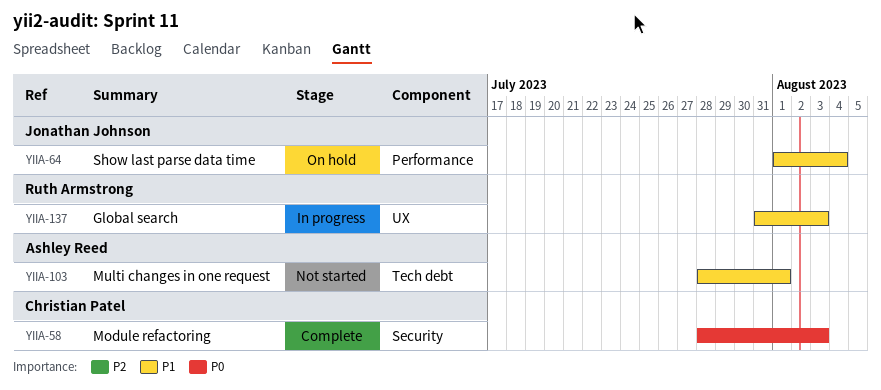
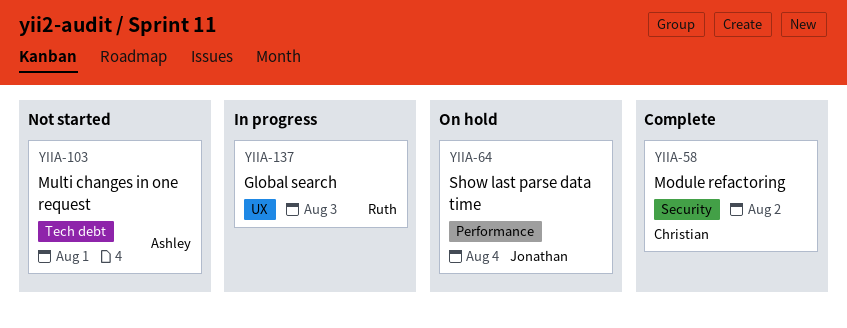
YIIA-58, due: Aug 3 -> Aug 2

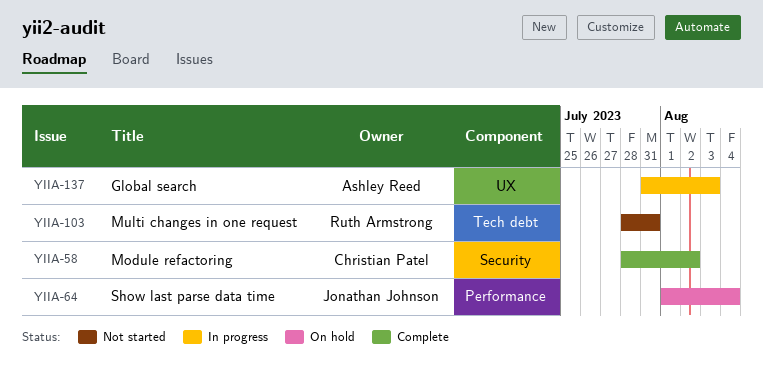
YIIA-103, owner: Ashley Reed -> Ruth Armstrong
YIIA-103, due: Aug 1 -> Jul 31
YIIA-137, owner: Ruth Armstrong -> Ashley Reed

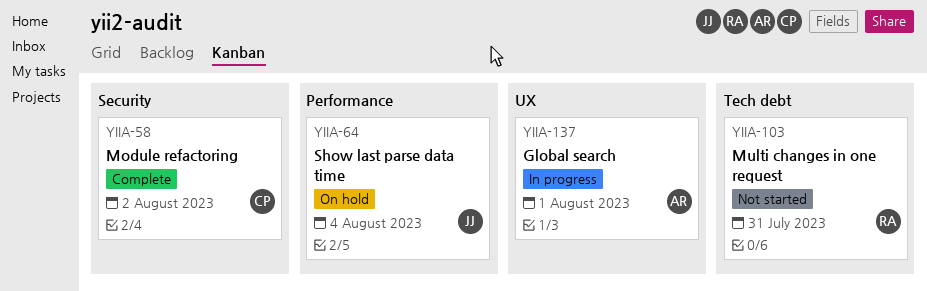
YIIA-137, due: Aug 3 -> Aug 1

